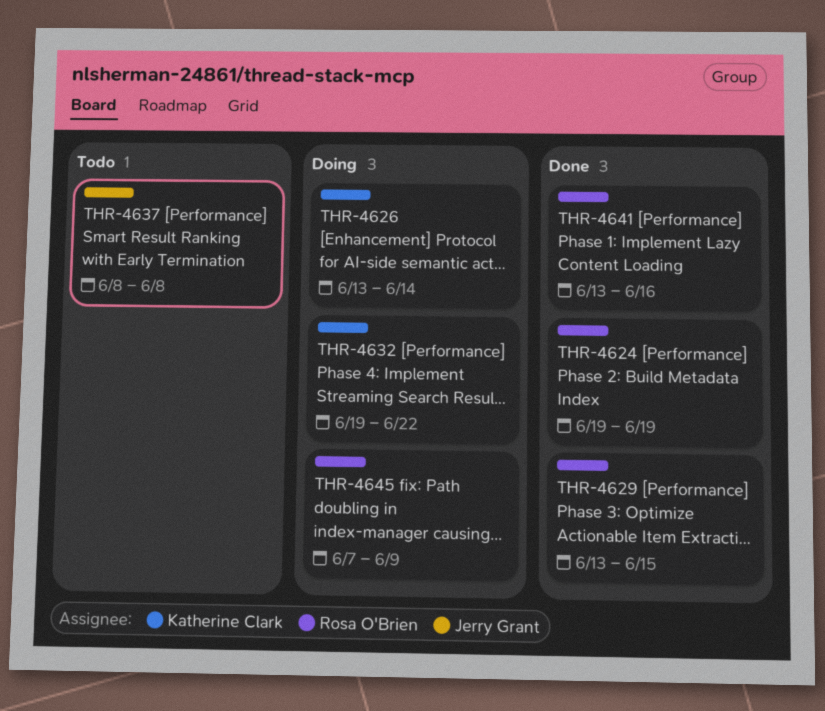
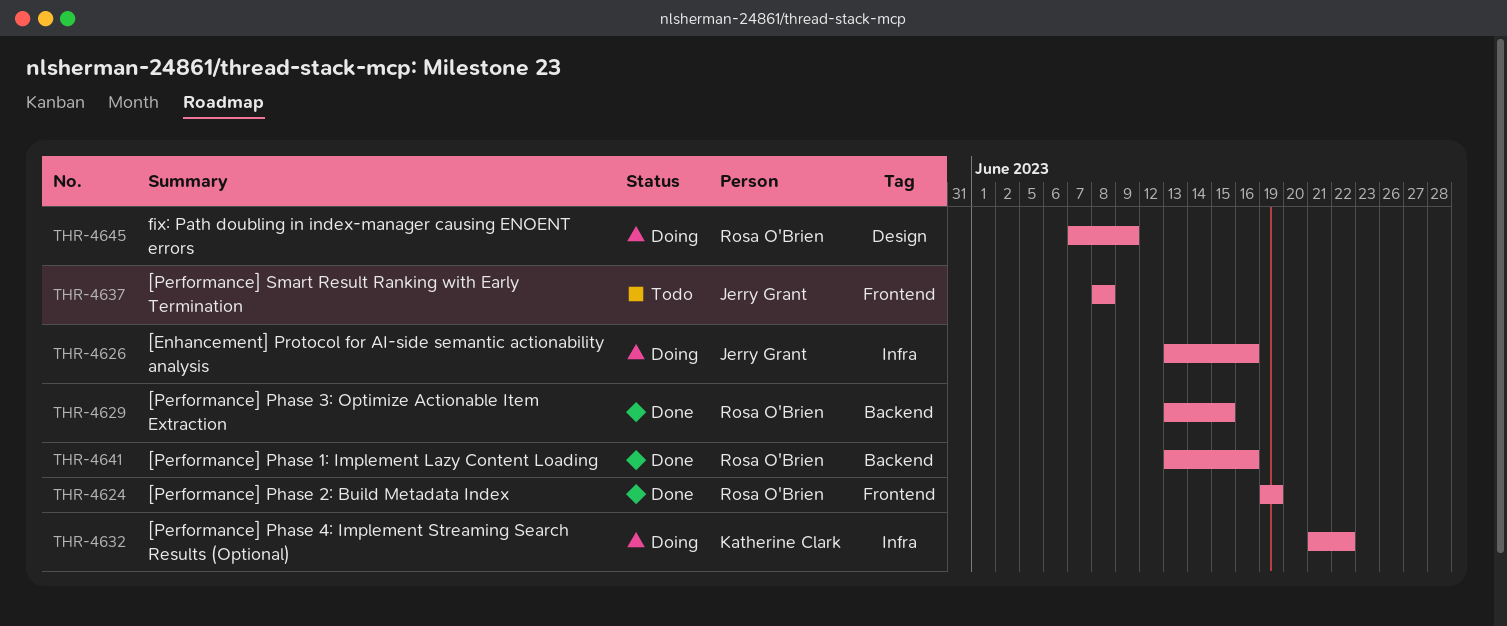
THR-4626, owner: Katherine Clark -> Jerry Grant
THR-4626, due: Jun 14 -> Jun 16
THR-4632, start: Jun 19 -> Jun 21

